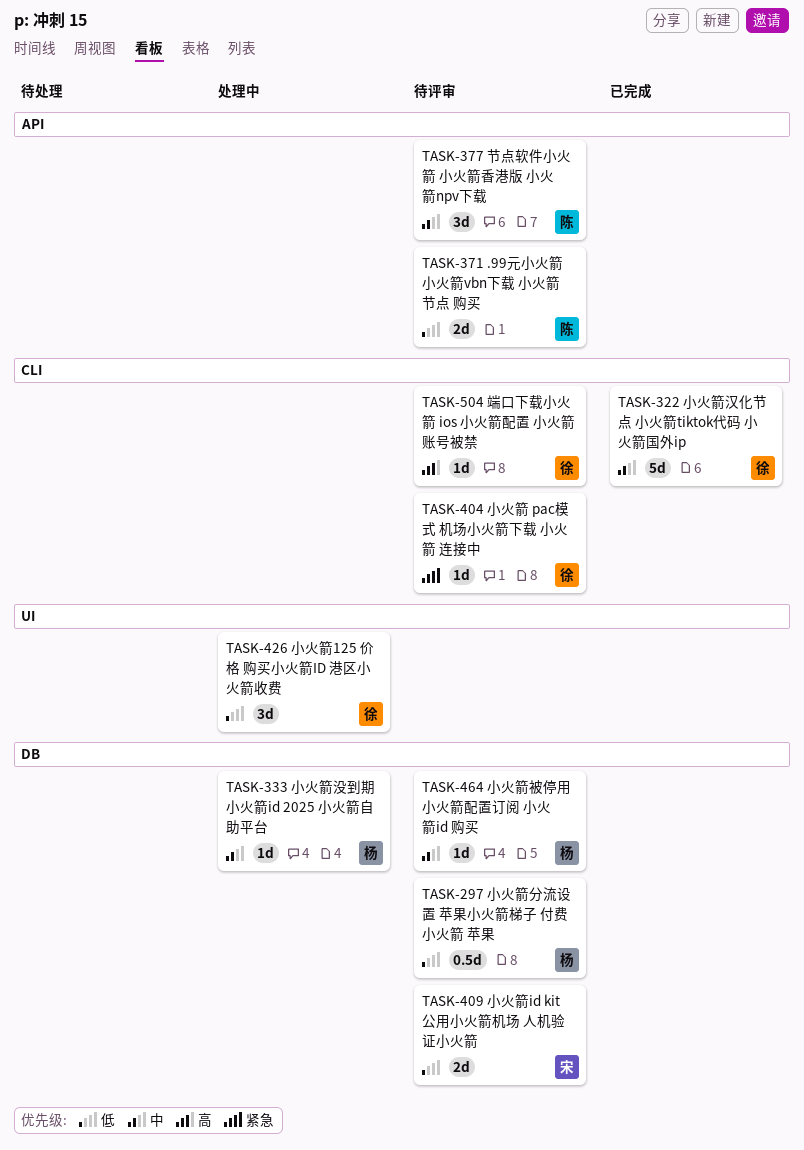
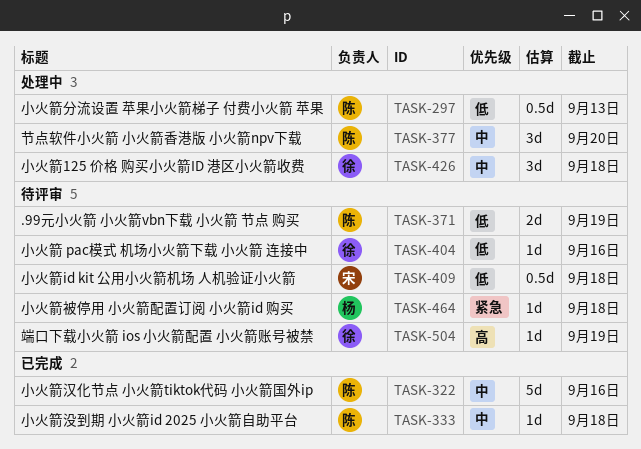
TASK-297, status: 待评审 -> 处理中
TASK-297, owner: 杨 -> 陈
TASK-322, owner: 徐 -> 陈
TASK-333, status: 处理中 -> 已完成
TASK-333, owner: 杨 -> 陈
TASK-377, status: 待评审 -> 处理中
TASK-404, priority: 紧急 -> 低
TASK-409, estimate: 2d -> 0.5d
TASK-426, priority: 低 -> 中
TASK-464, priority: 中 -> 紧急

